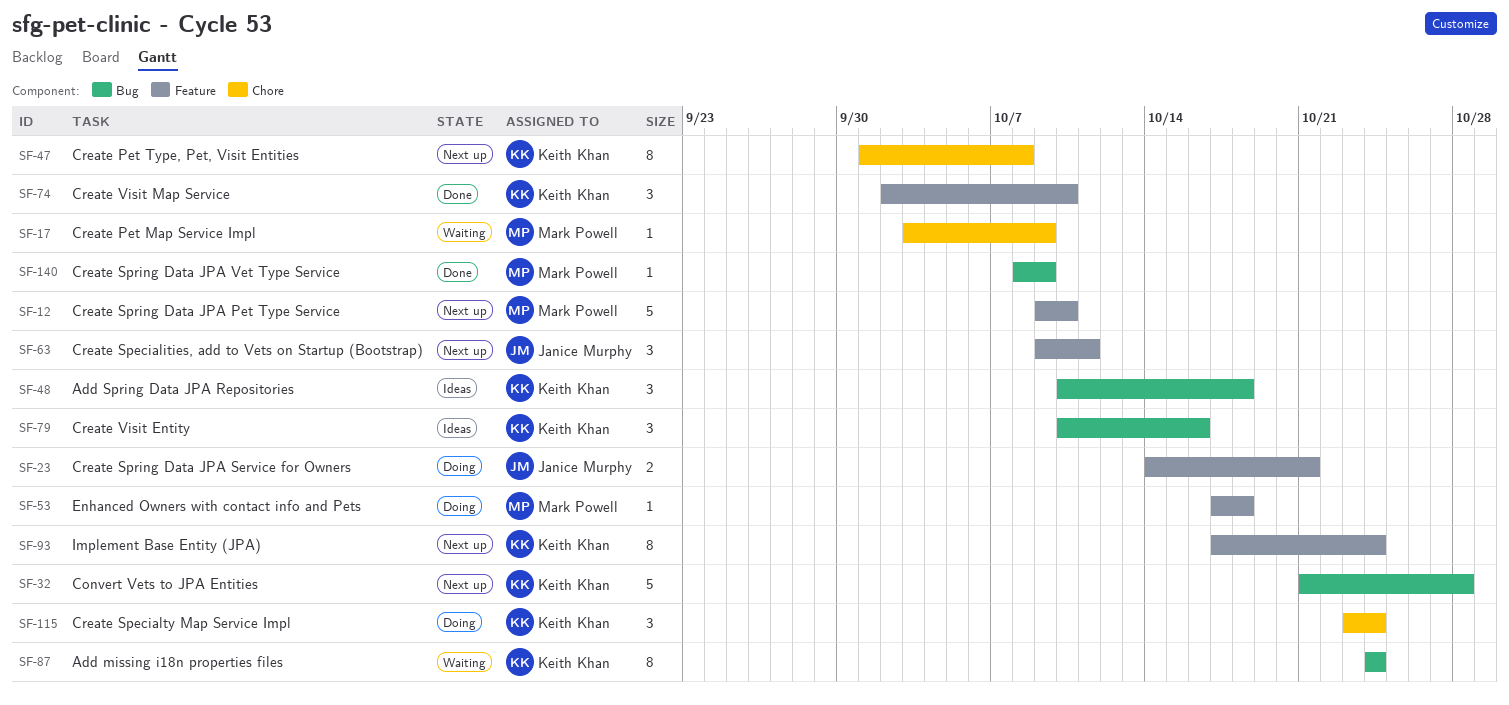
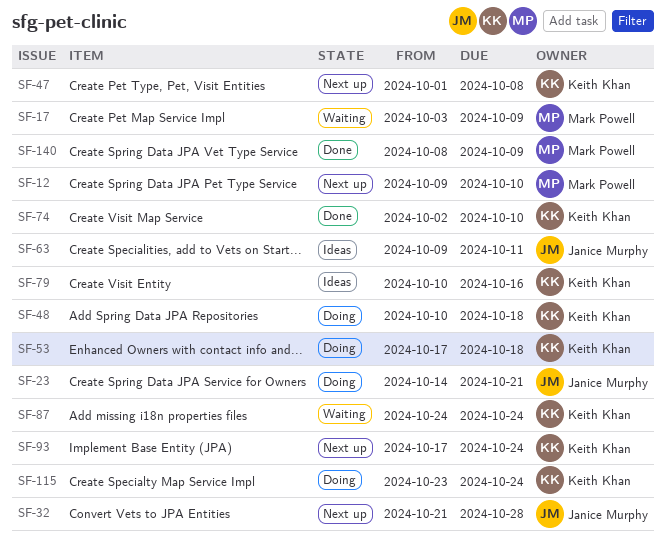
SF-32, owner: Keith Khan -> Janice Murphy
SF-48, status: Ideas -> Doing
SF-53, owner: Mark Powell -> Keith Khan
SF-63, status: Next up -> Ideas

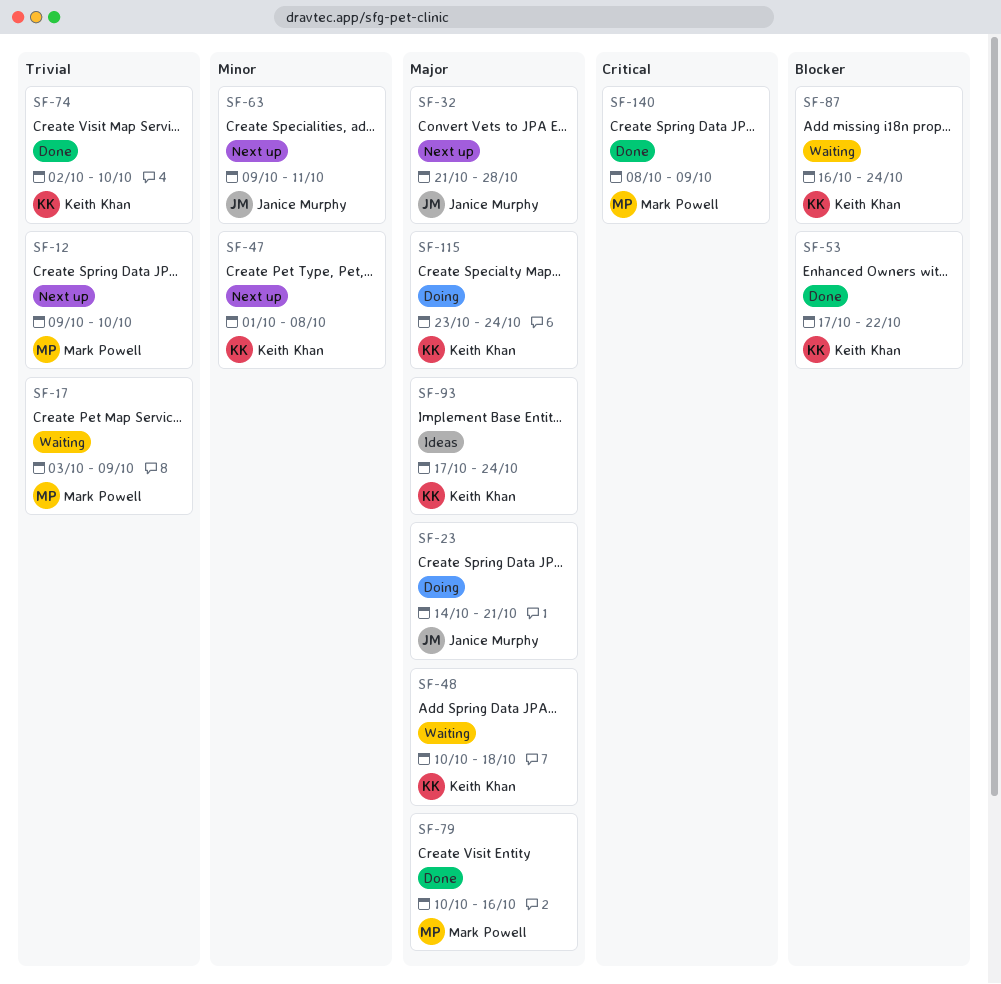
SF-48, status: Doing -> Waiting
SF-53, status: Doing -> Done
SF-53, due: Oct 18 -> Oct 22
SF-63, status: Ideas -> Next up
SF-79, status: Ideas -> Done
SF-79, owner: Keith Khan -> Mark Powell
SF-87, start: Oct 24 -> Oct 16
SF-93, status: Next up -> Ideas

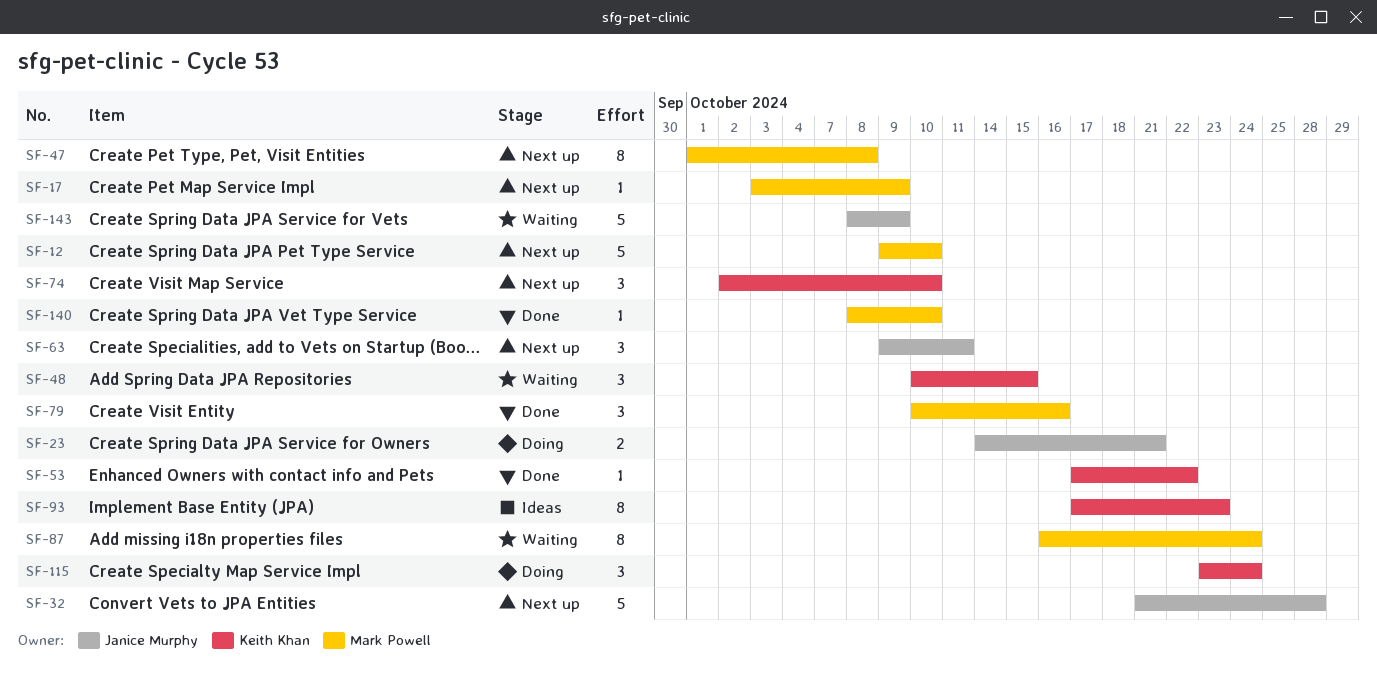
SF-17, status: Waiting -> Next up
SF-47, owner: Keith Khan -> Mark Powell
SF-48, due: Oct 18 -> Oct 15
SF-74, status: Done -> Next up
SF-87, owner: Keith Khan -> Mark Powell
SF-93, due: Oct 24 -> Oct 23
SF-140, due: Oct 9 -> Oct 10
SF-143: none -> present

